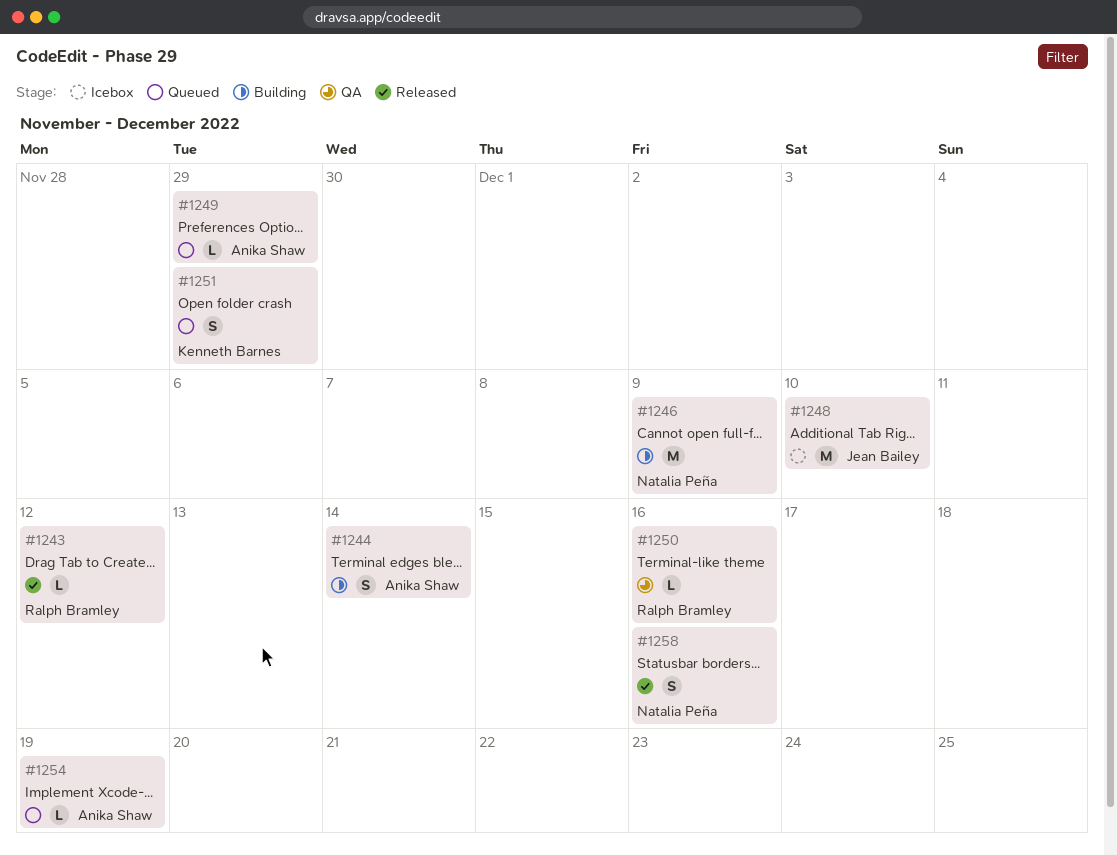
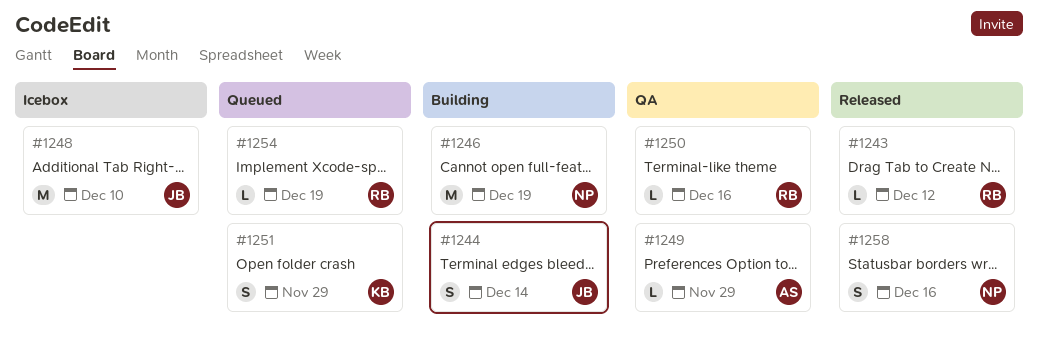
#1244, owner: Anika Shaw -> Jean Bailey
#1246, due: Dec 9 -> Dec 19
#1249, status: Queued -> QA
#1254, owner: Anika Shaw -> Ralph Bramley

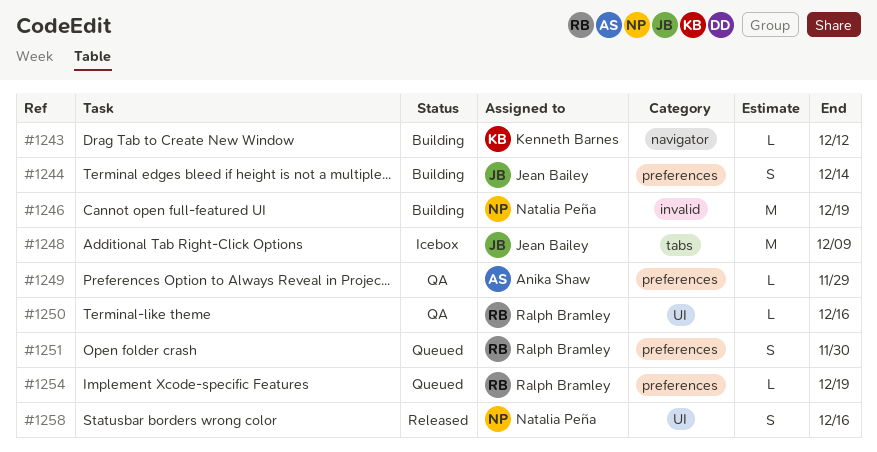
#1243, status: Released -> Building
#1243, owner: Ralph Bramley -> Kenneth Barnes
#1248, due: Dec 10 -> Dec 9
#1251, owner: Kenneth Barnes -> Ralph Bramley
#1251, due: Nov 29 -> Nov 30

